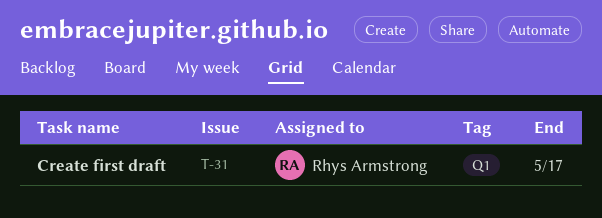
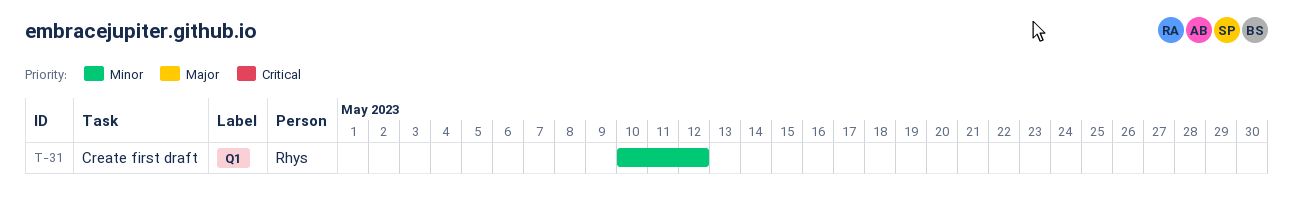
T-31, due: May 17 -> May 12

